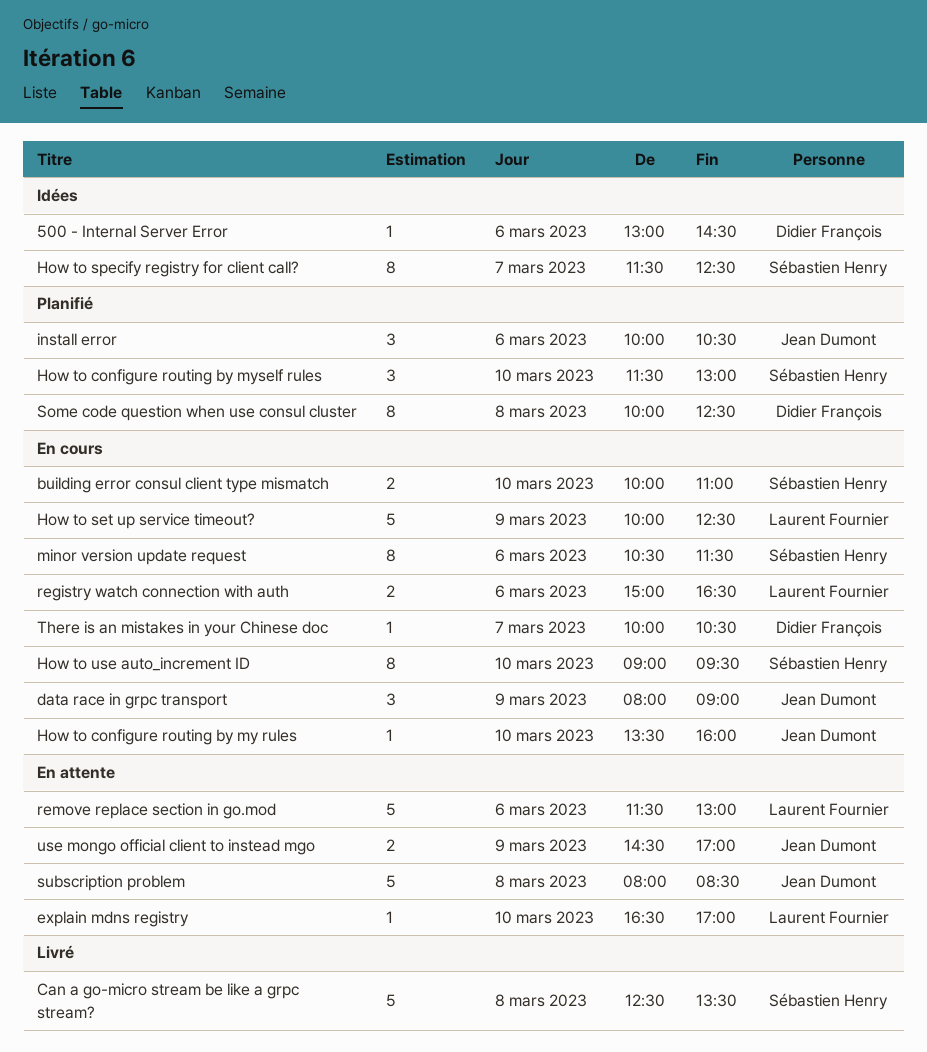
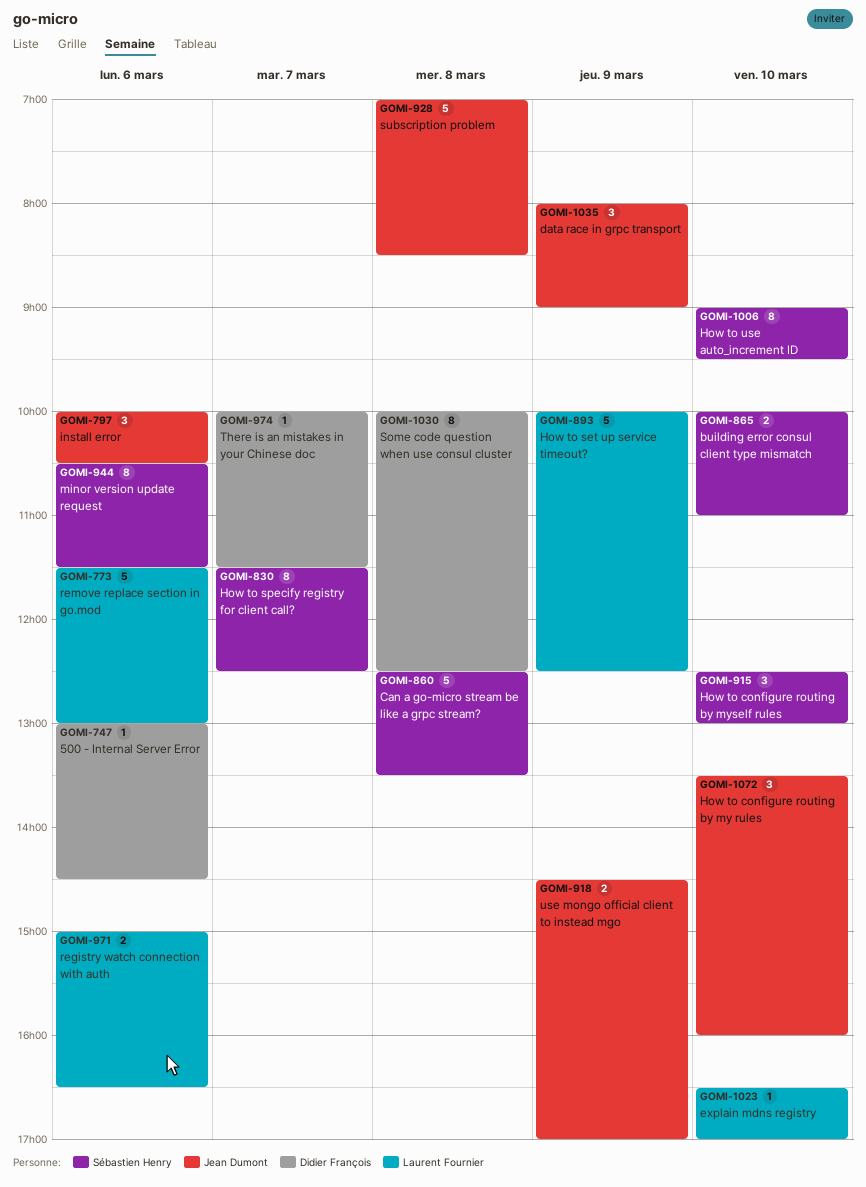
How to configure routing by my rules, estimate: 1 -> 3
How to configure routing by myself rules, begins: 11:30 -> 12:30
subscription problem, begins: 08:00 -> 07:00
There is an mistakes in your Chinese doc, ends: 10:30 -> 11:30

